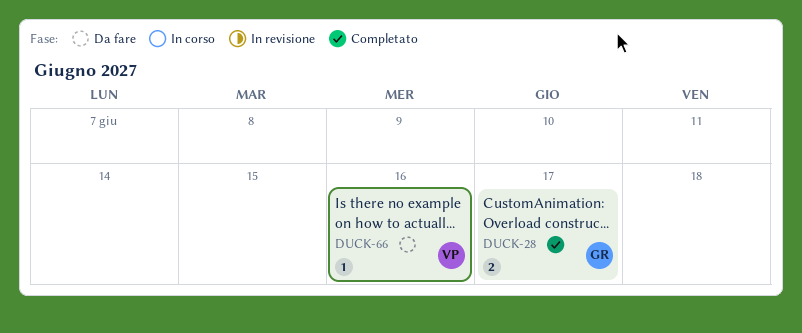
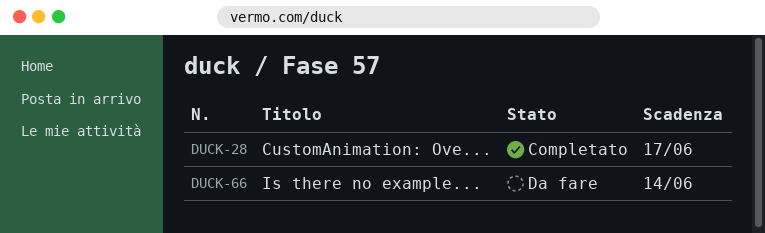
DUCK-66, due: Jun 16 -> Jun 14

